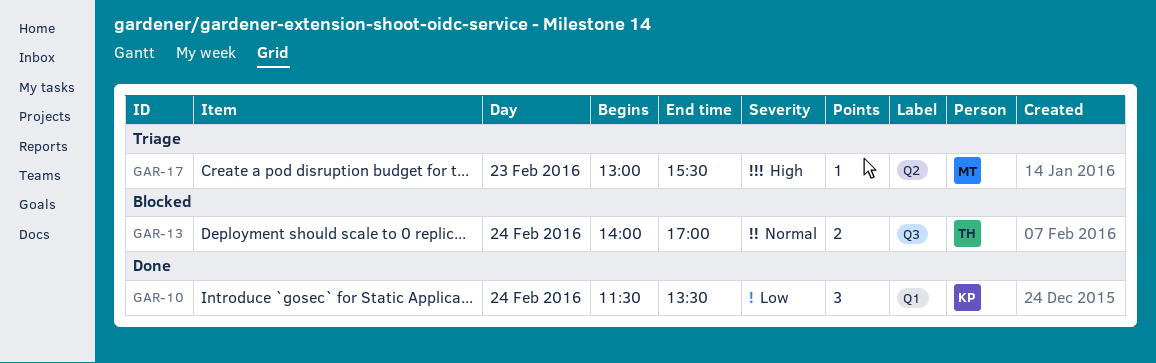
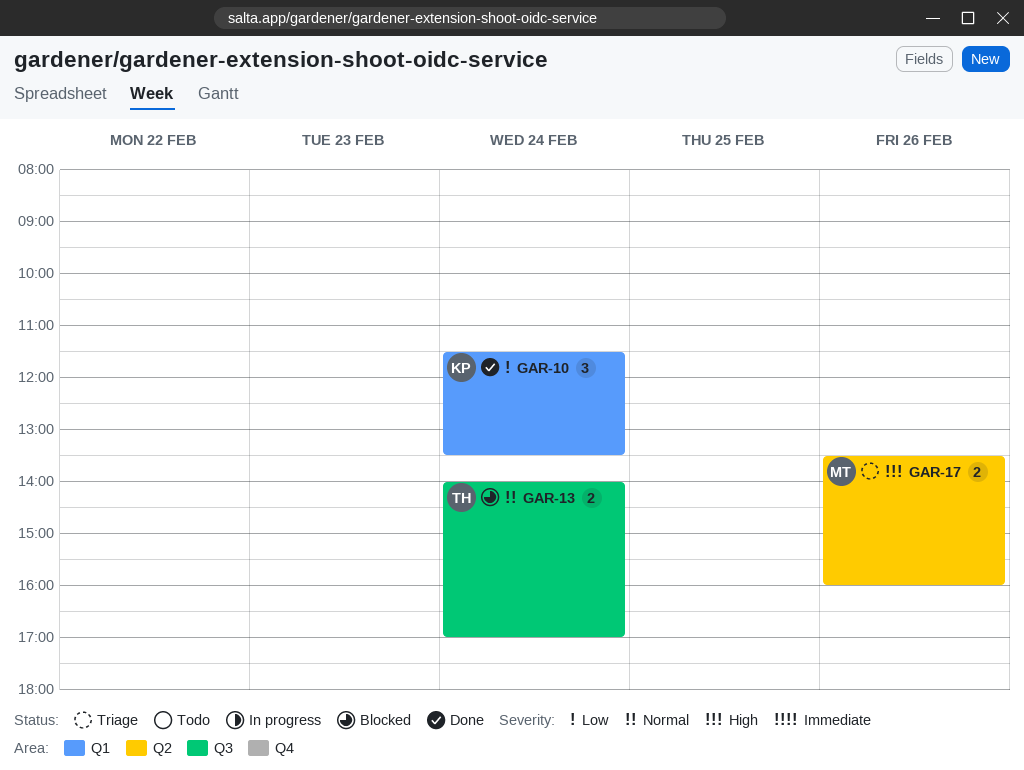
GAR-17, estimate: 1 -> 2
GAR-17, day: Feb 23 -> Feb 26
GAR-17, begins: 13:00 -> 13:30
GAR-17, ends: 15:30 -> 16:00

